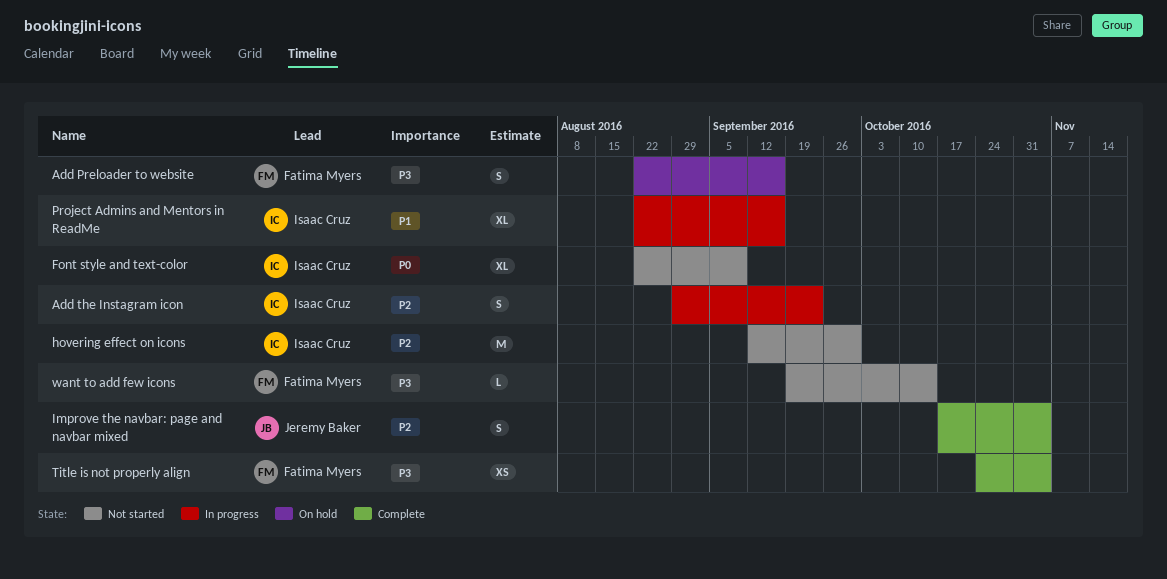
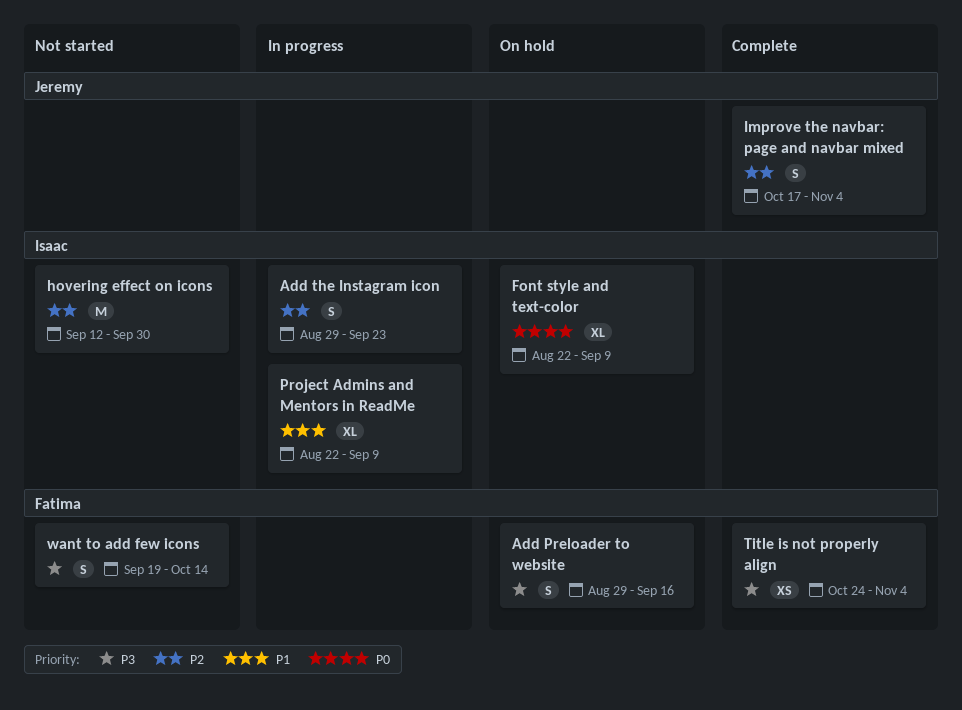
Add Preloader to website, start: Aug 22 -> Aug 29
Font style and text-color, status: Not started -> On hold
Project Admins and Mentors in ReadMe, due: Sep 16 -> Sep 9
want to add few icons, estimate: L -> S

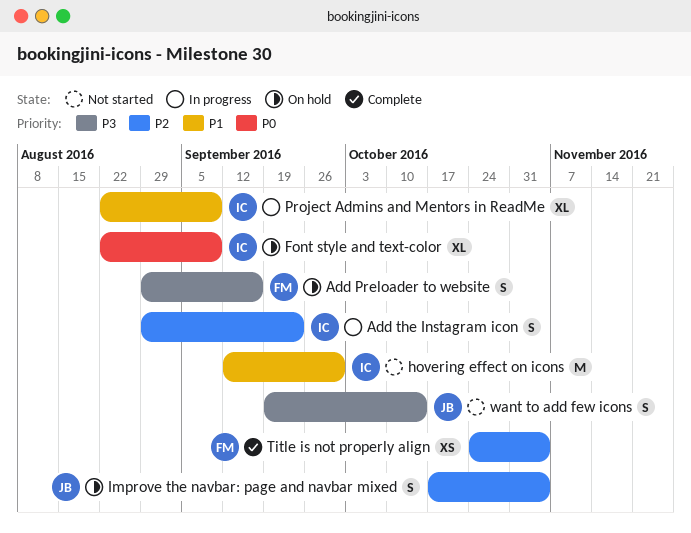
hovering effect on icons, priority: P2 -> P1
Improve the navbar: page and navbar mixed, status: Complete -> On hold
Title is not properly align, priority: P3 -> P2
want to add few icons, owner: Fatima -> Jeremy

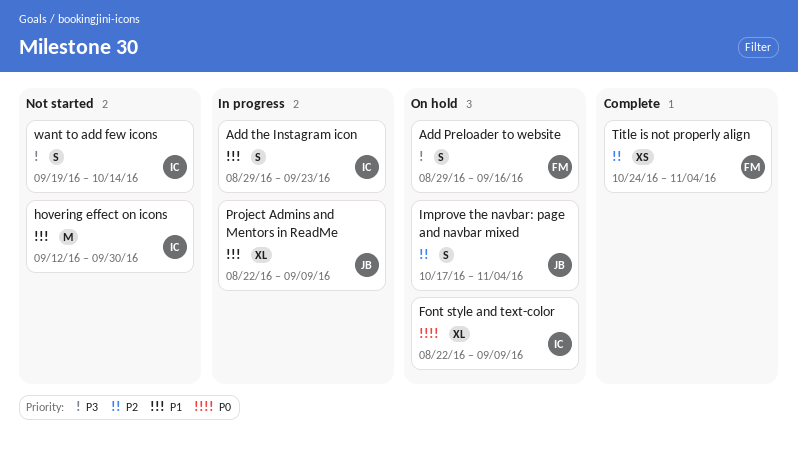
Add the Instagram icon, priority: P2 -> P1
Project Admins and Mentors in ReadMe, owner: IC -> JB
want to add few icons, owner: JB -> IC

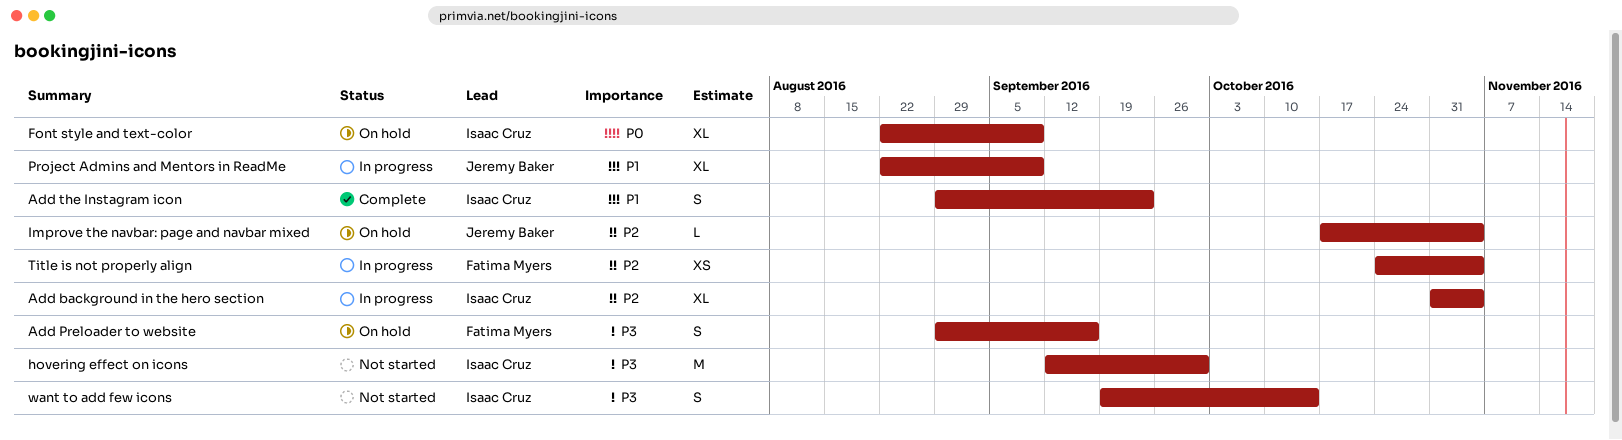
Add background in the hero section: none -> present
Add the Instagram icon, status: In progress -> Complete
hovering effect on icons, priority: P1 -> P3
Improve the navbar: page and navbar mixed, estimate: S -> L
Title is not properly align, status: Complete -> In progress

